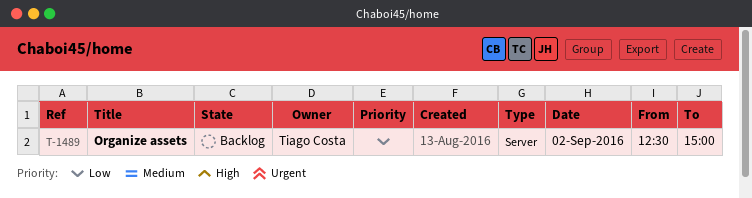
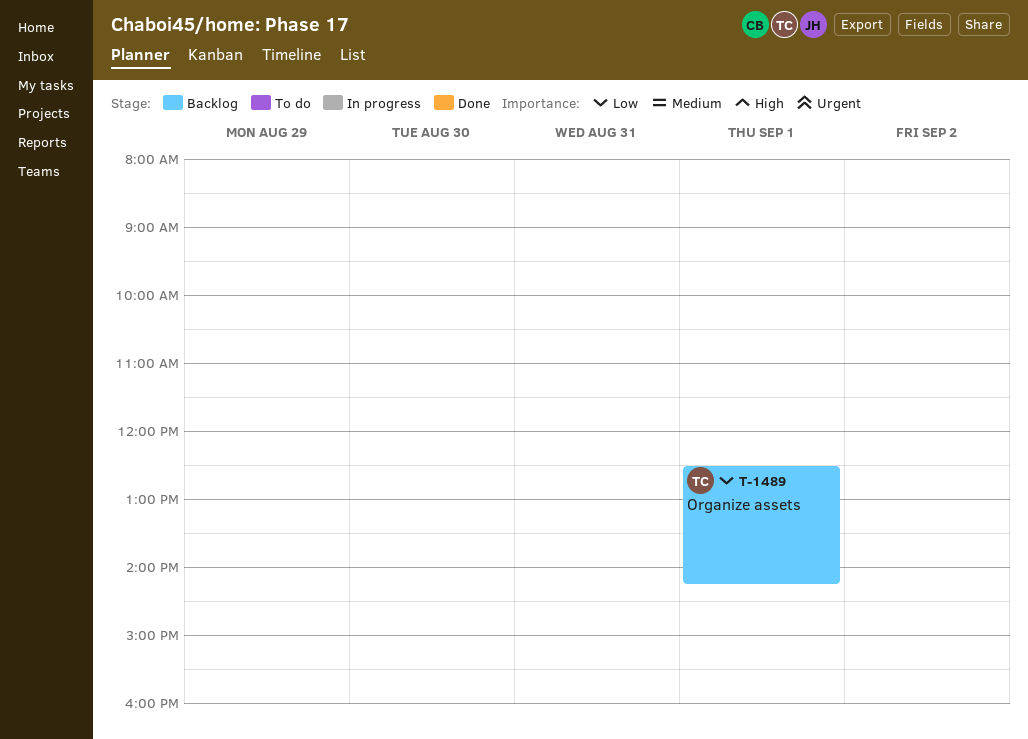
T-1489, day: Sep 2 -> Sep 1
T-1489, ends: 15:00 -> 14:15

